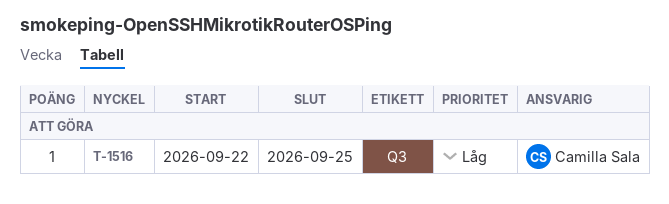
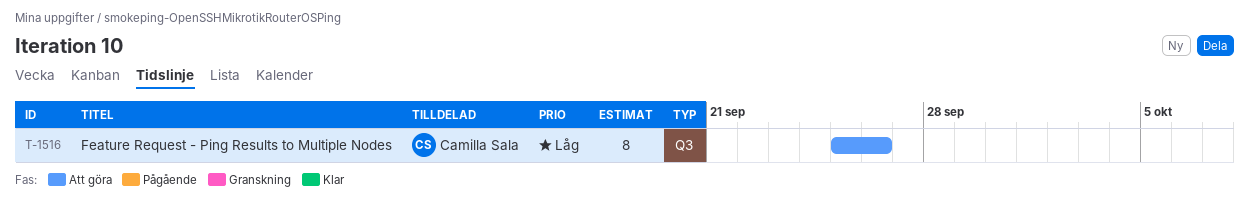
T-1516, estimate: 1 -> 8
T-1516, start: Sep 22 -> Sep 25
T-1516, due: Sep 25 -> Sep 26

